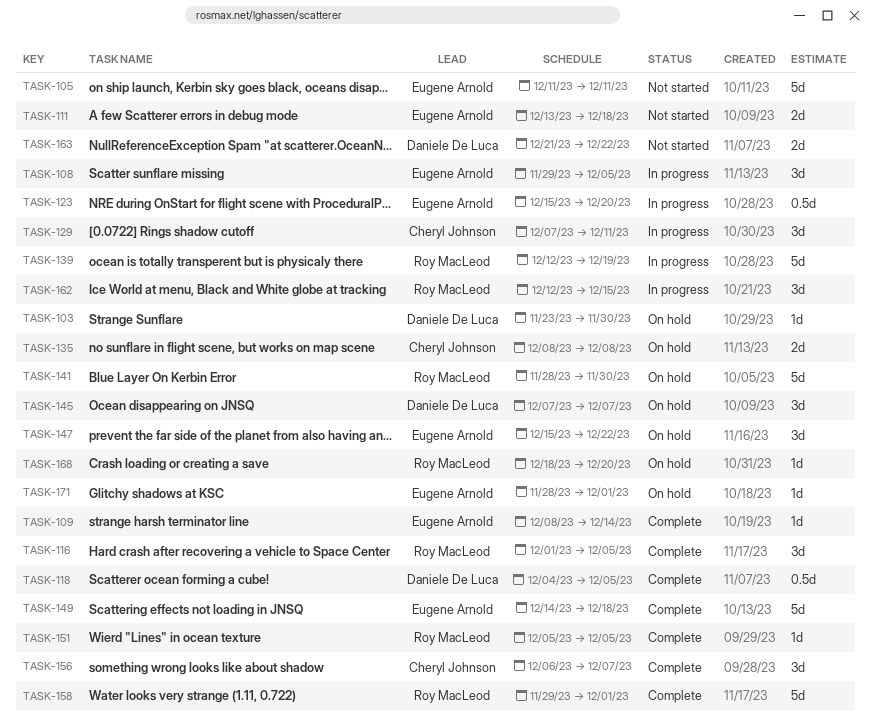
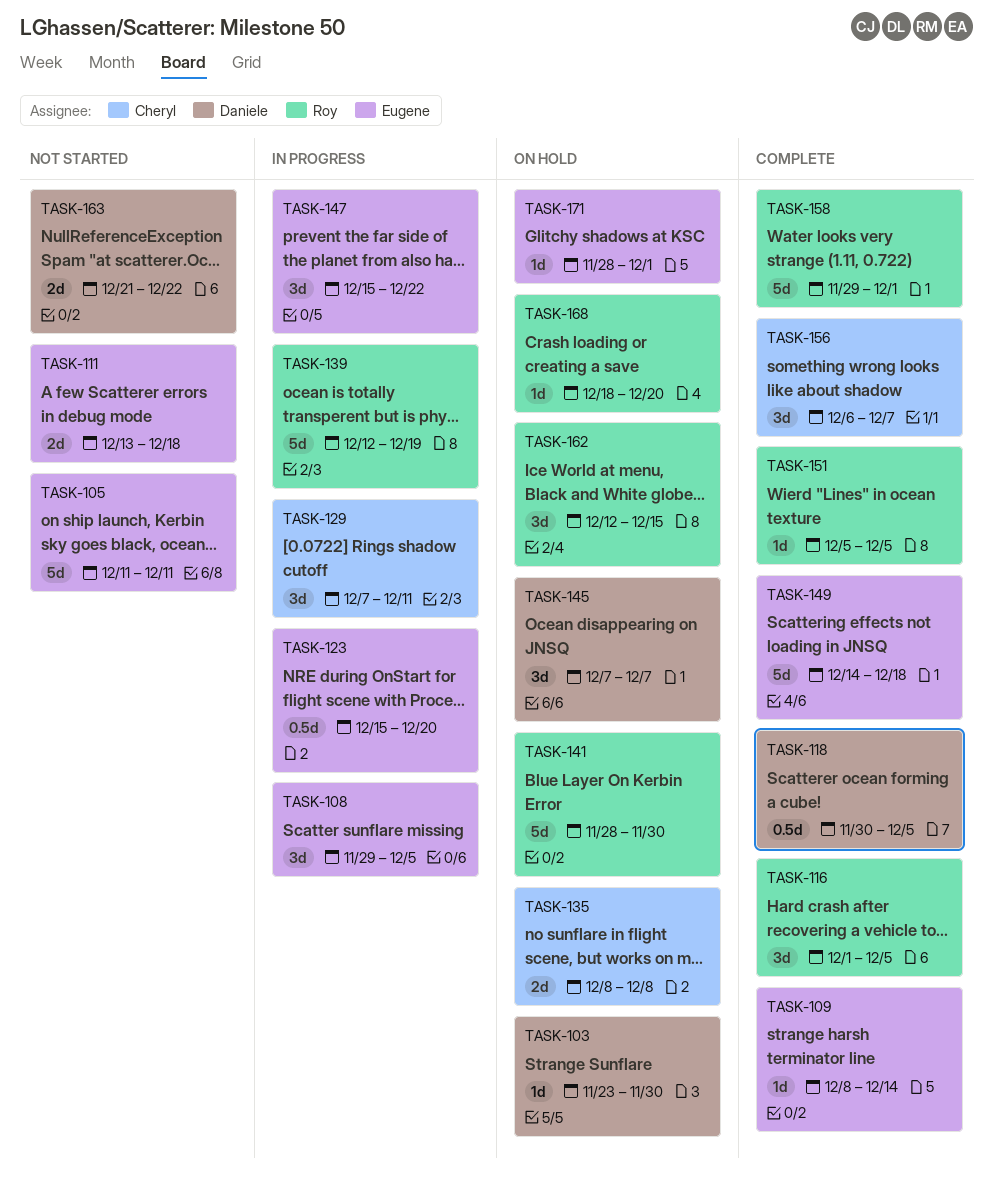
TASK-118, start: Dec 4 -> Nov 30
TASK-147, status: On hold -> In progress
TASK-162, status: In progress -> On hold

